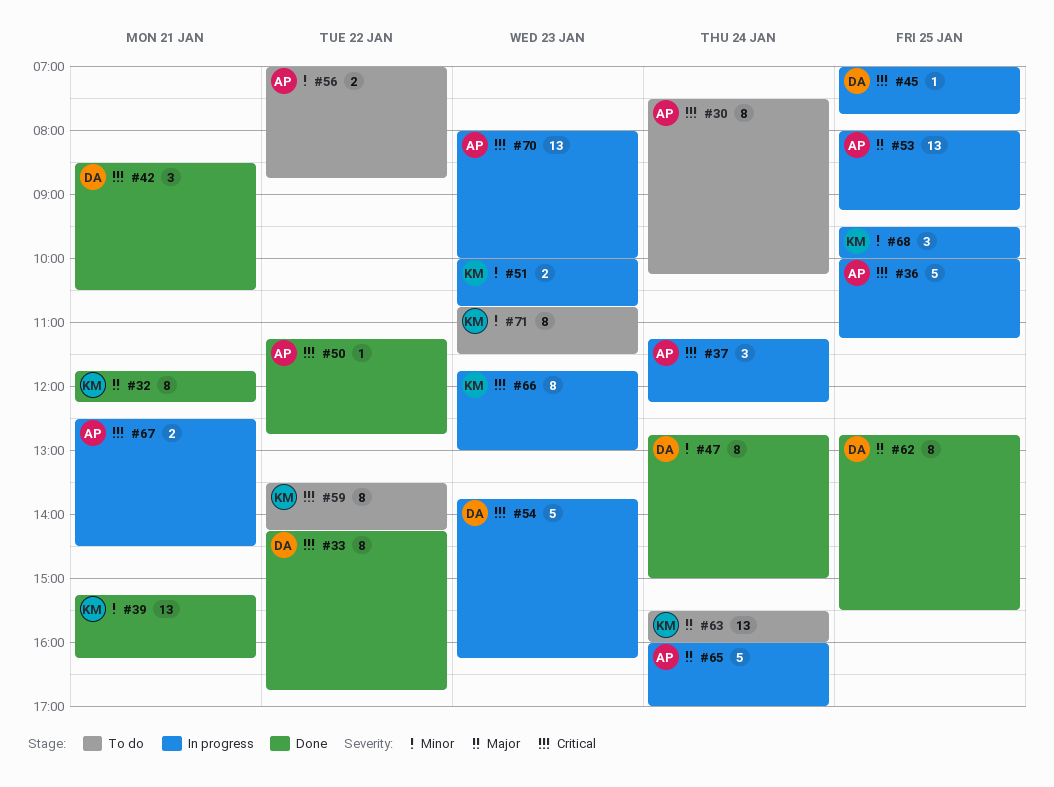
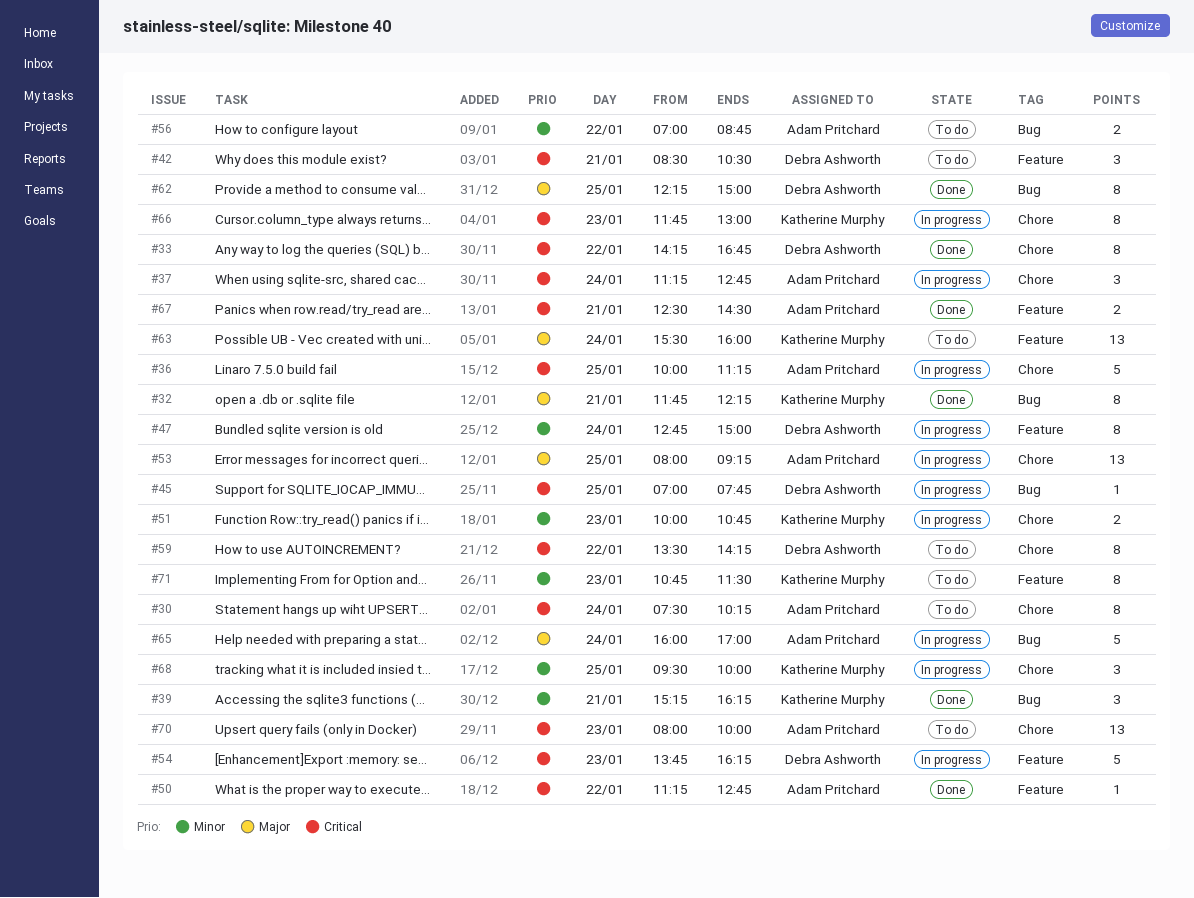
#37, ends: 12:15 -> 12:45
#39, estimate: 13 -> 3
#42, status: Done -> To do
#47, status: Done -> In progress
#59, owner: Katherine Murphy -> Debra Ashworth
#62, begins: 12:45 -> 12:15
#62, ends: 15:30 -> 15:00
#67, status: In progress -> Done
#70, status: In progress -> To do

